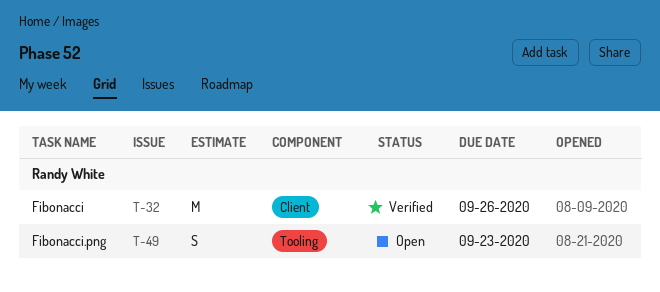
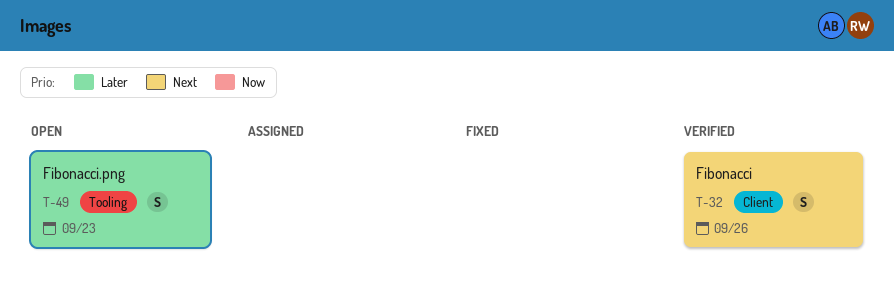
T-32, estimate: M -> S

